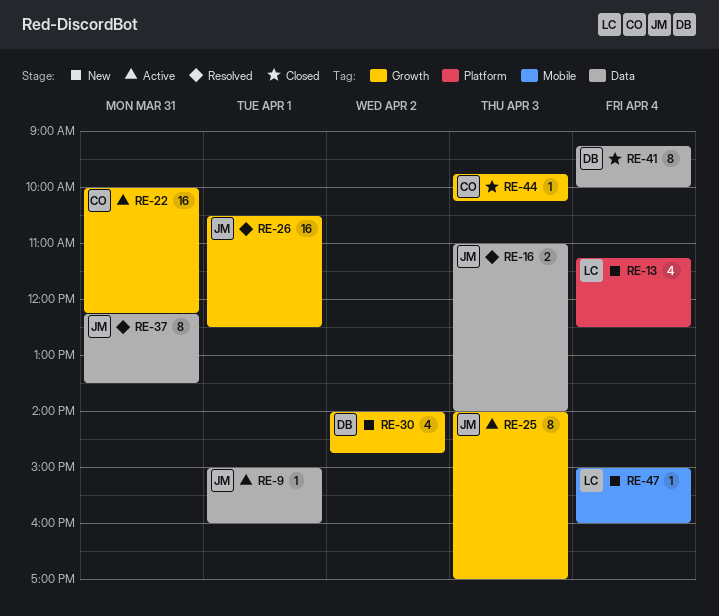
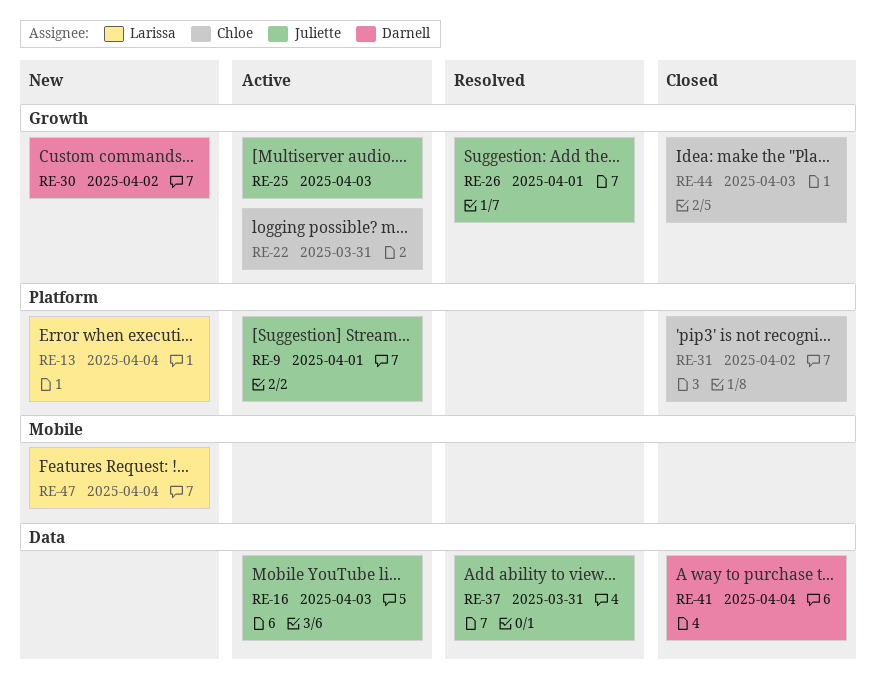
RE-9, label: Data -> Platform
RE-16, status: Resolved -> Active
RE-31: none -> present

